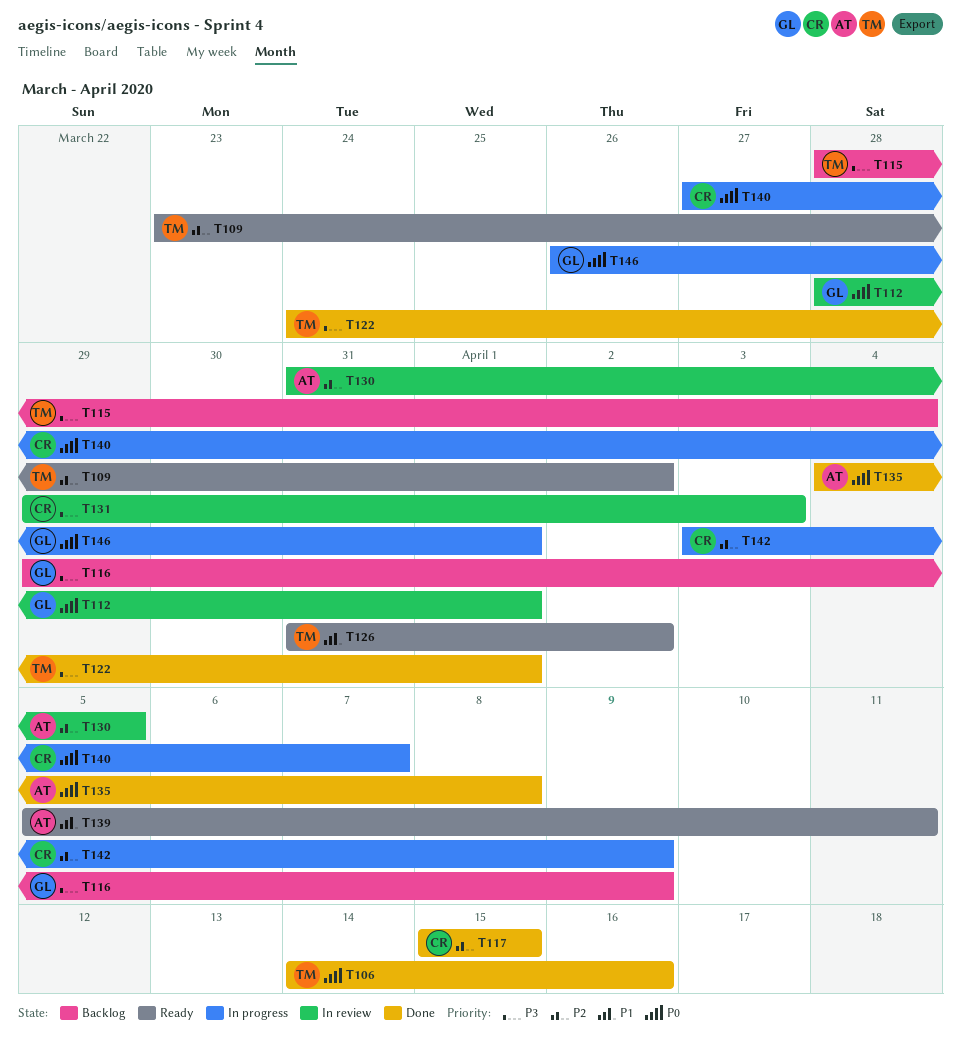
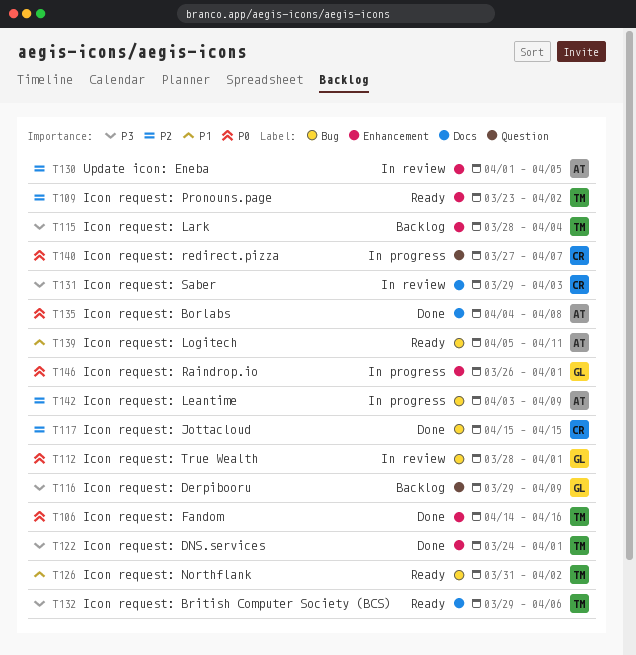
T130, start: Mar 31 -> Apr 1
T132: none -> present
T142, owner: CR -> AT

